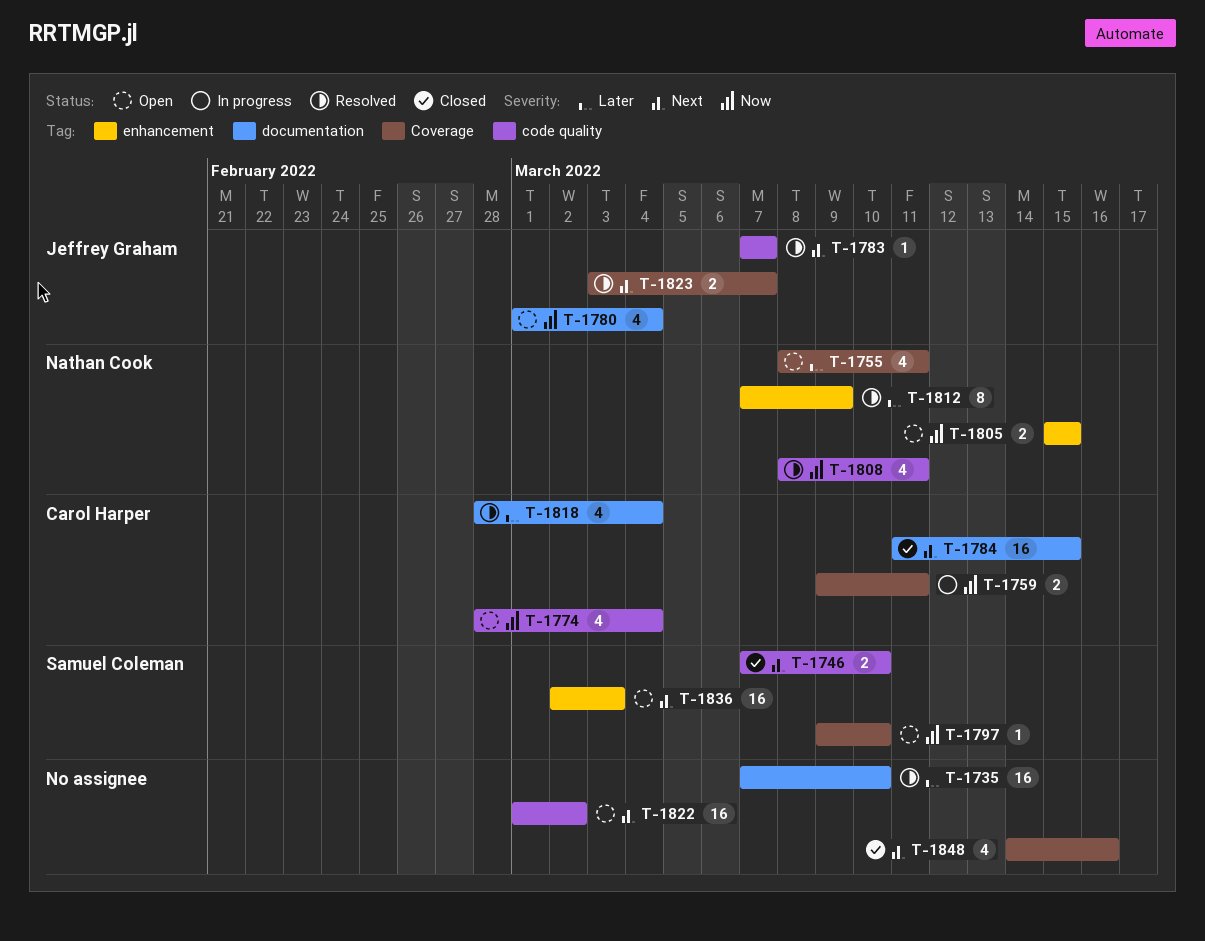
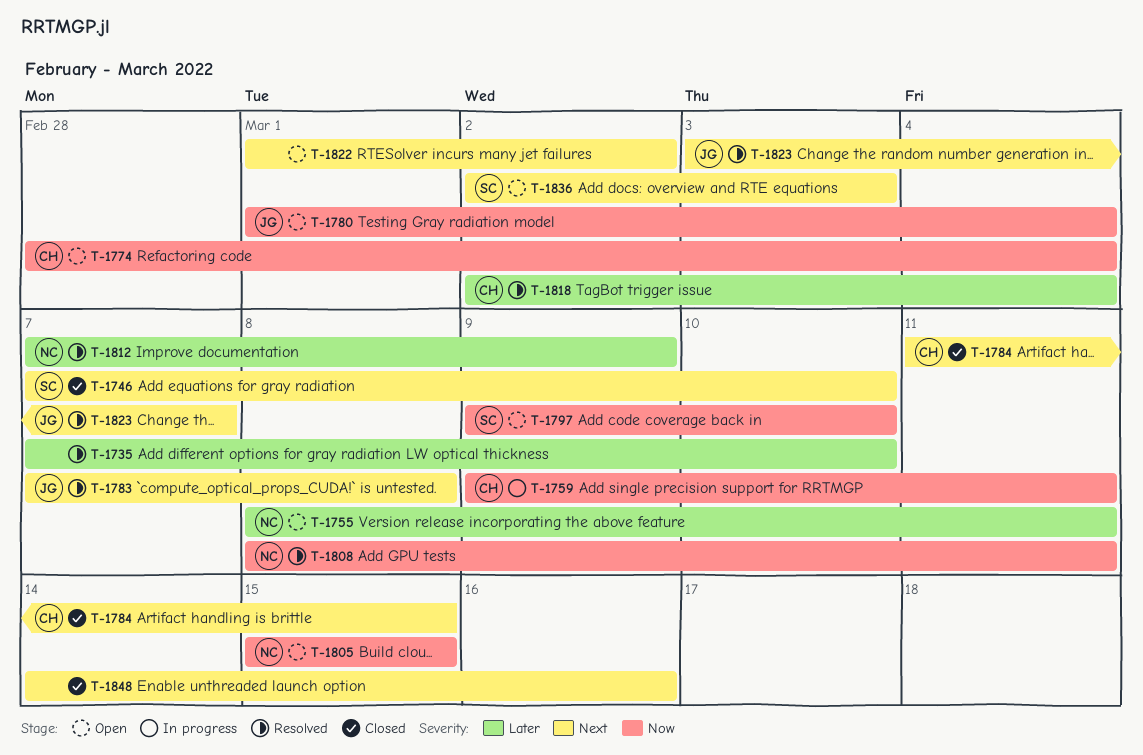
T-1783, due: Mar 7 -> Mar 8
T-1818, start: Feb 28 -> Mar 2

